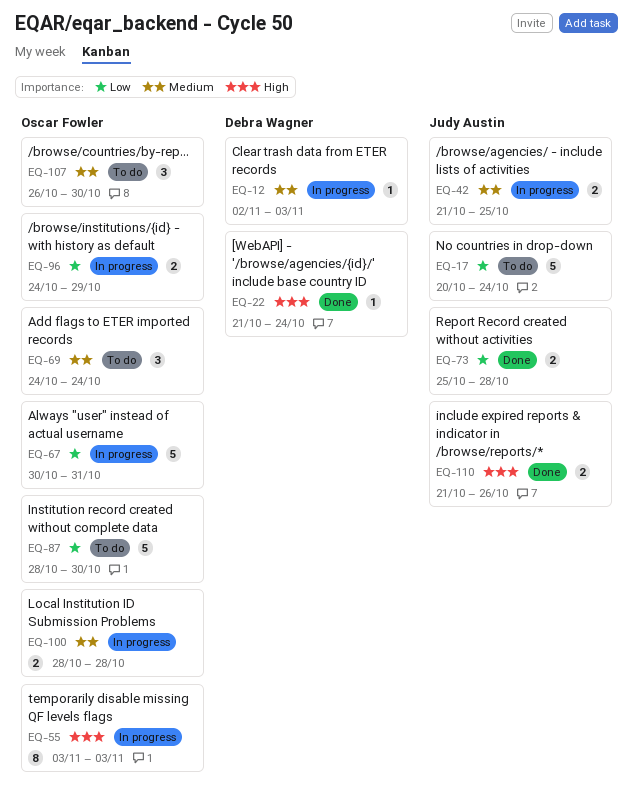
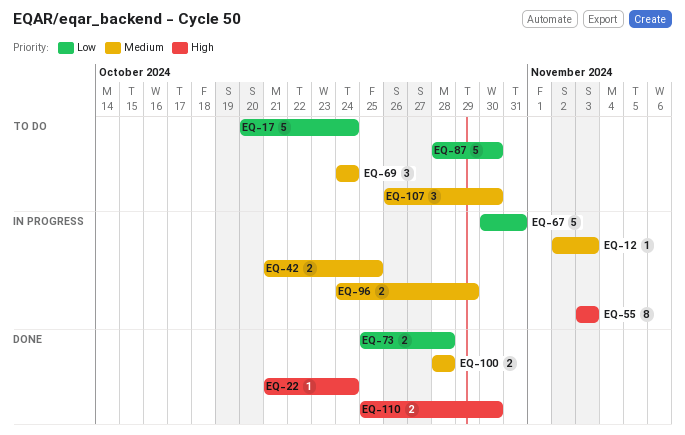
EQ-96, priority: Low -> Medium
EQ-100, status: In progress -> Done
EQ-110, start: Oct 21 -> Oct 25
EQ-110, due: Oct 26 -> Oct 30

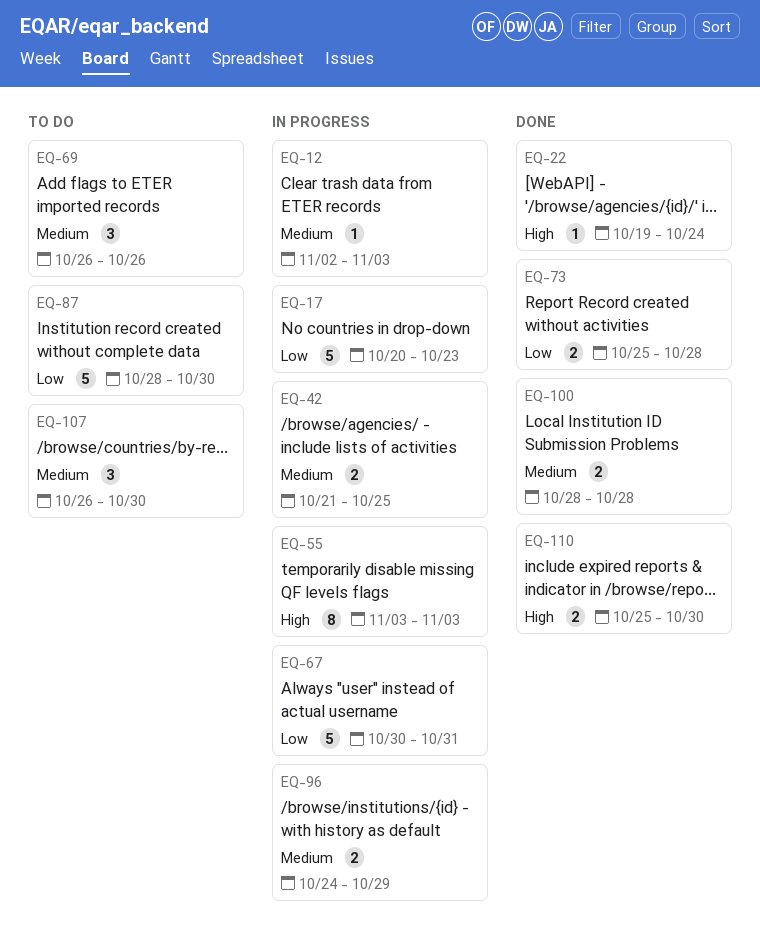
EQ-17, status: To do -> In progress
EQ-17, due: Oct 24 -> Oct 23
EQ-22, start: Oct 21 -> Oct 19
EQ-69, start: Oct 24 -> Oct 26
EQ-69, due: Oct 24 -> Oct 26

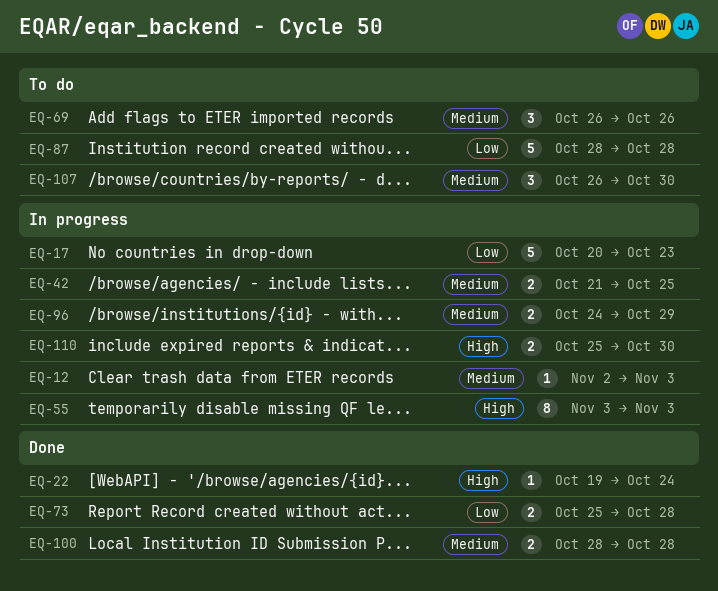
EQ-67: present -> none
EQ-87, due: Oct 30 -> Oct 28
EQ-110, status: Done -> In progress

